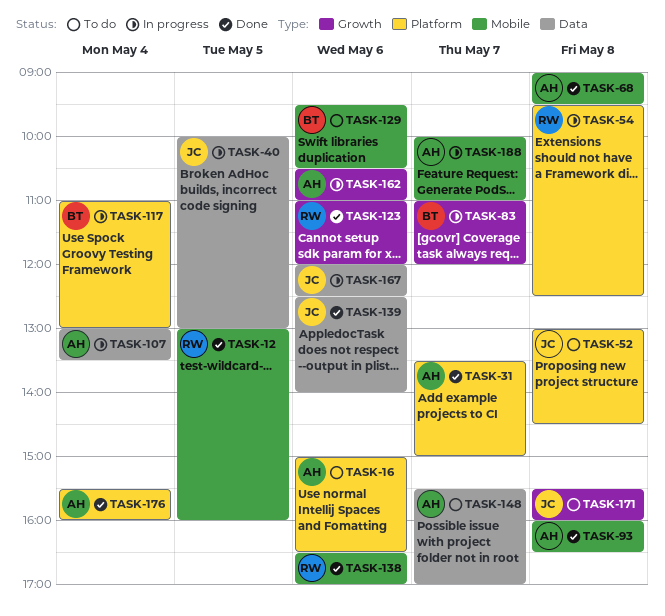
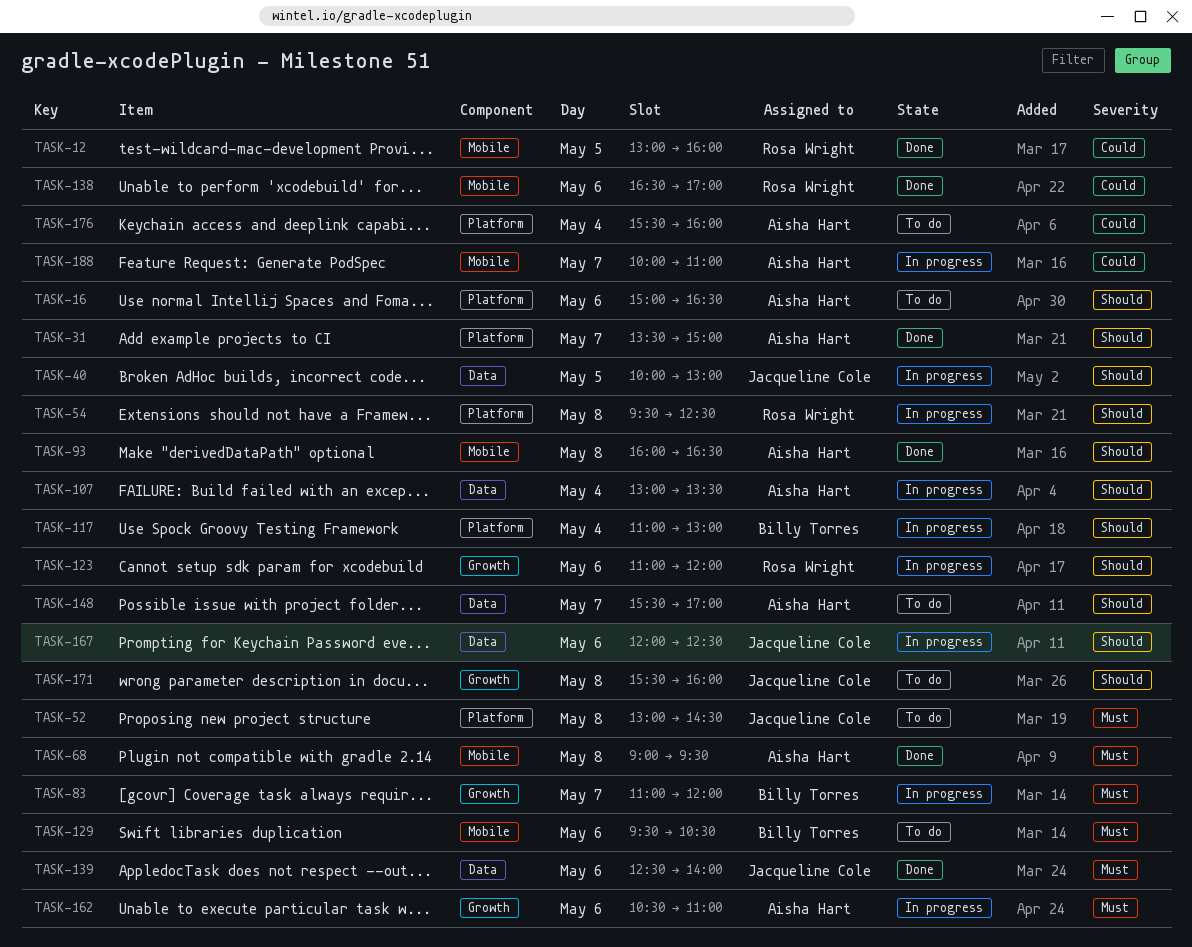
TASK-123, status: Done -> In progress
TASK-176, status: Done -> To do

